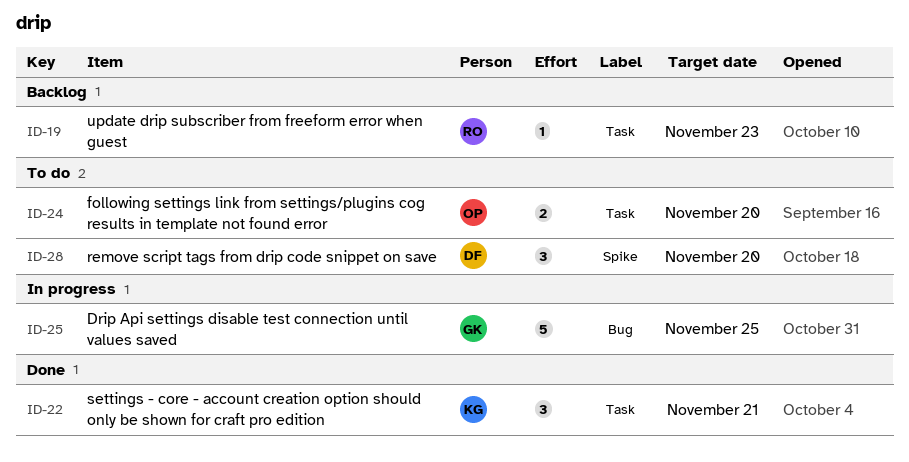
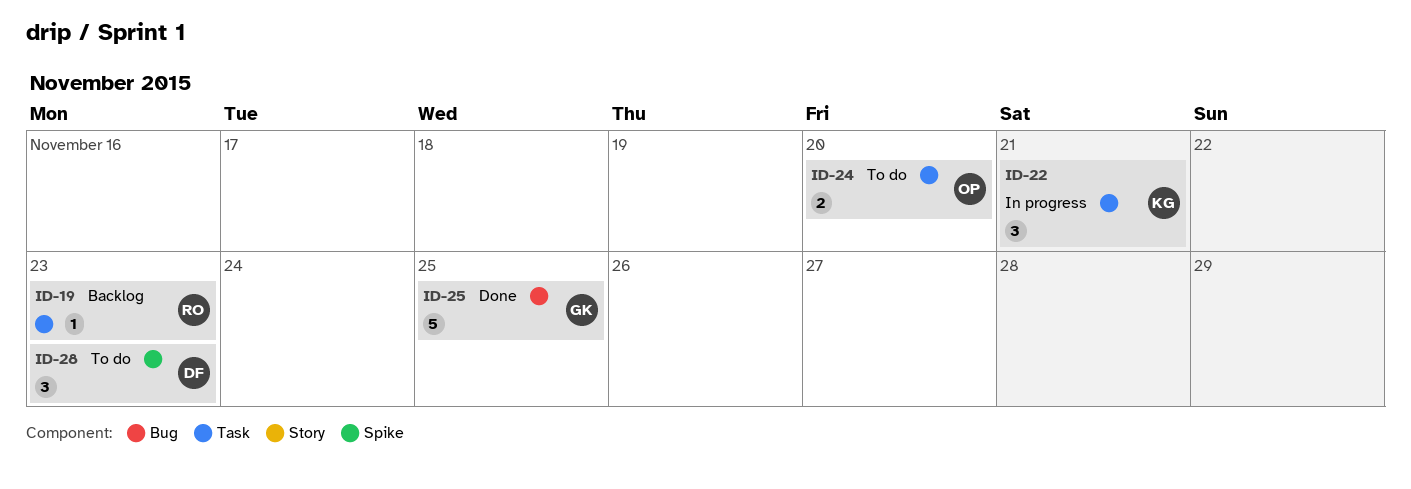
ID-22, status: Done -> In progress
ID-25, status: In progress -> Done
ID-28, due: Nov 20 -> Nov 23

